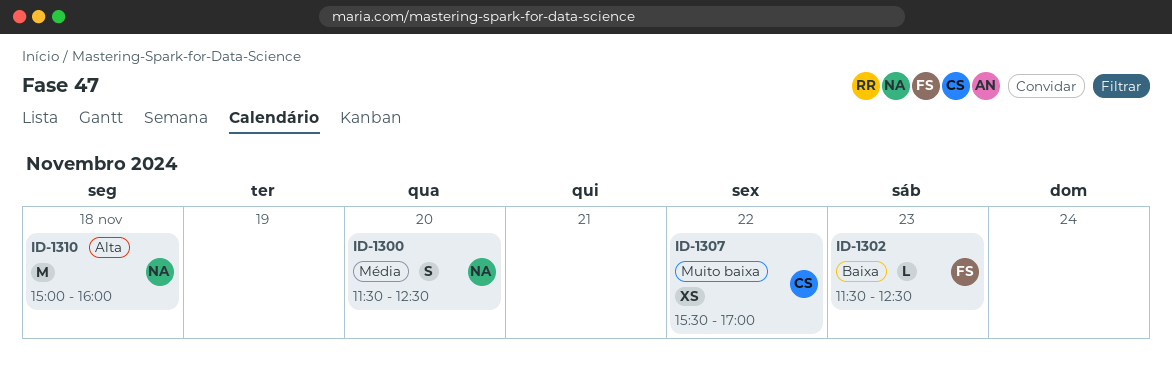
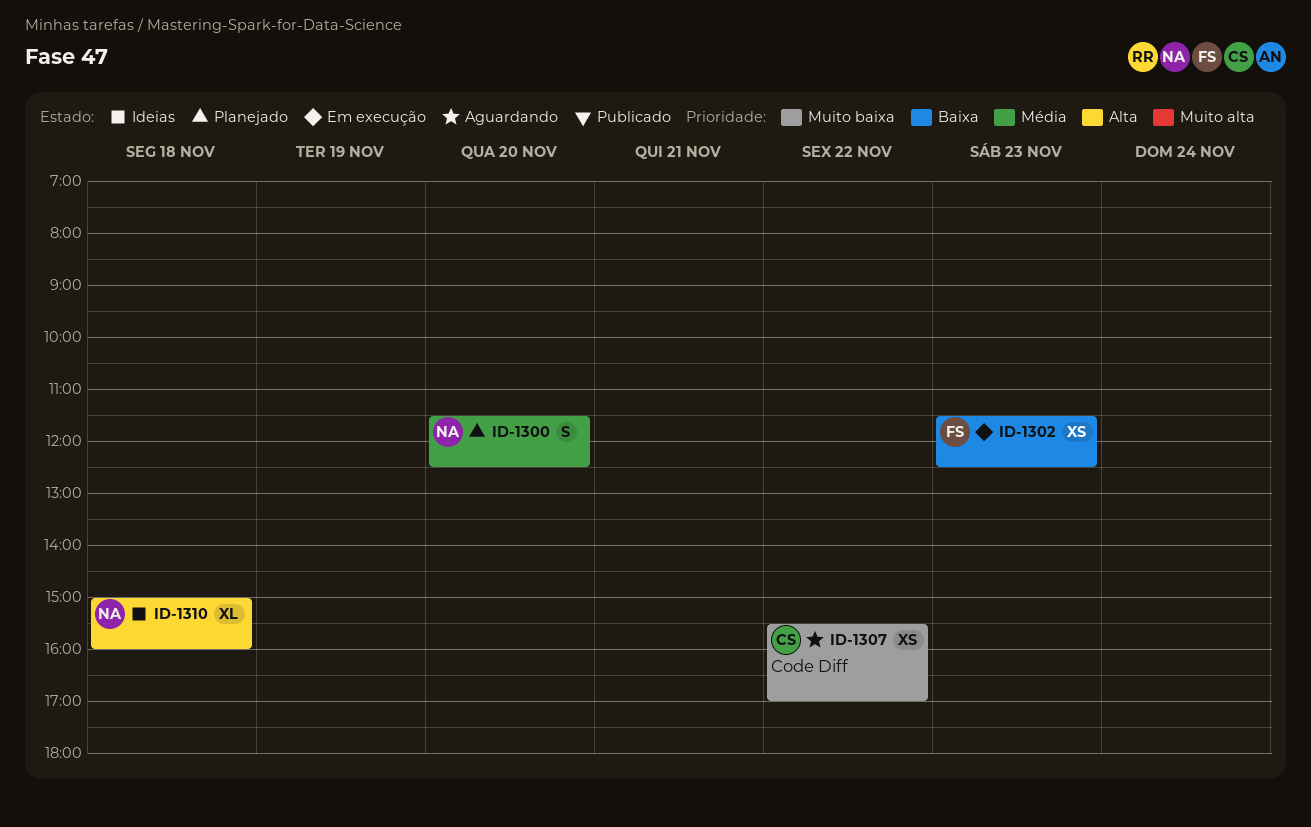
ID-1302, estimate: L -> XS
ID-1310, estimate: M -> XL

